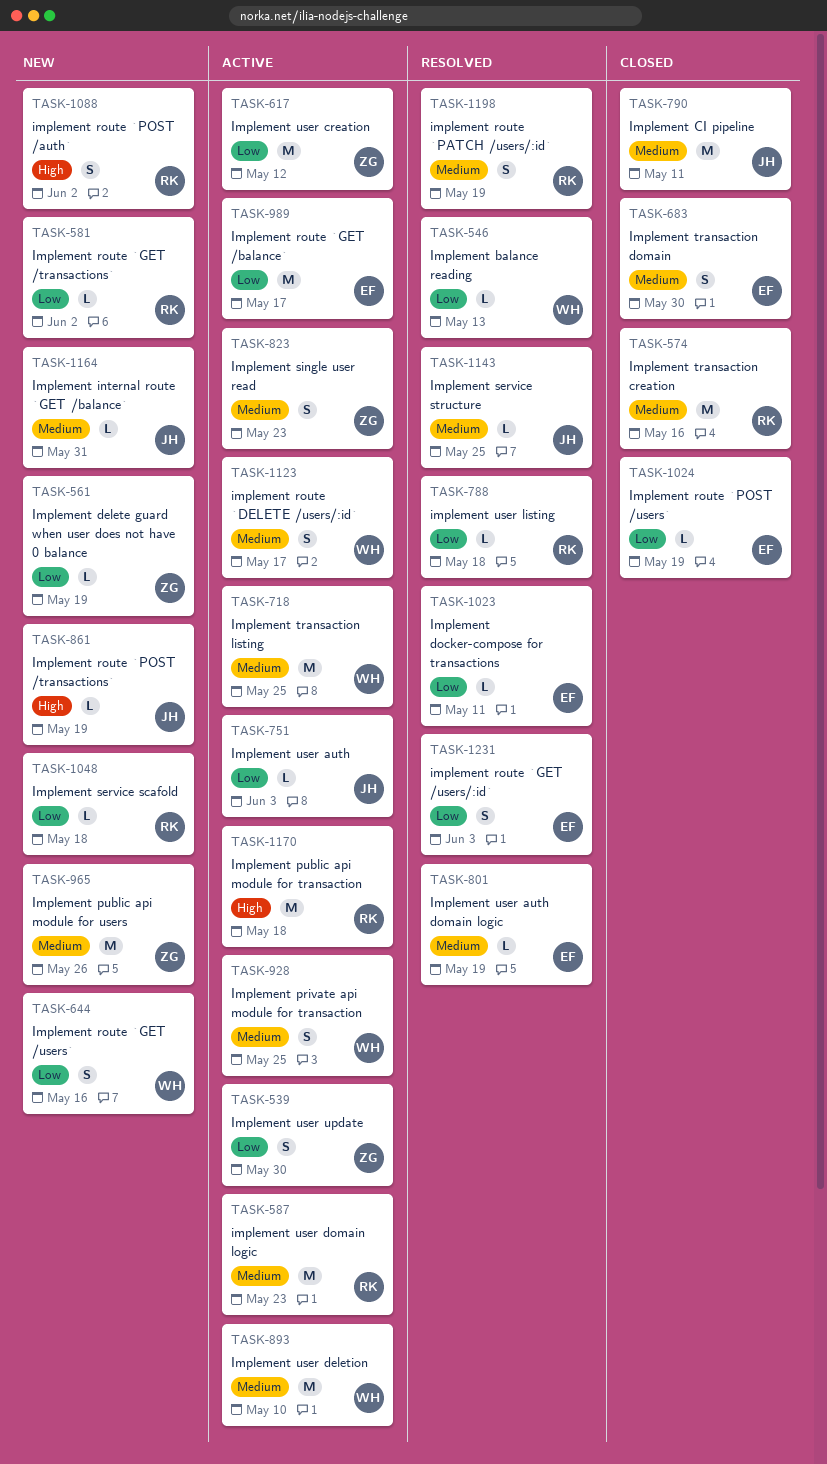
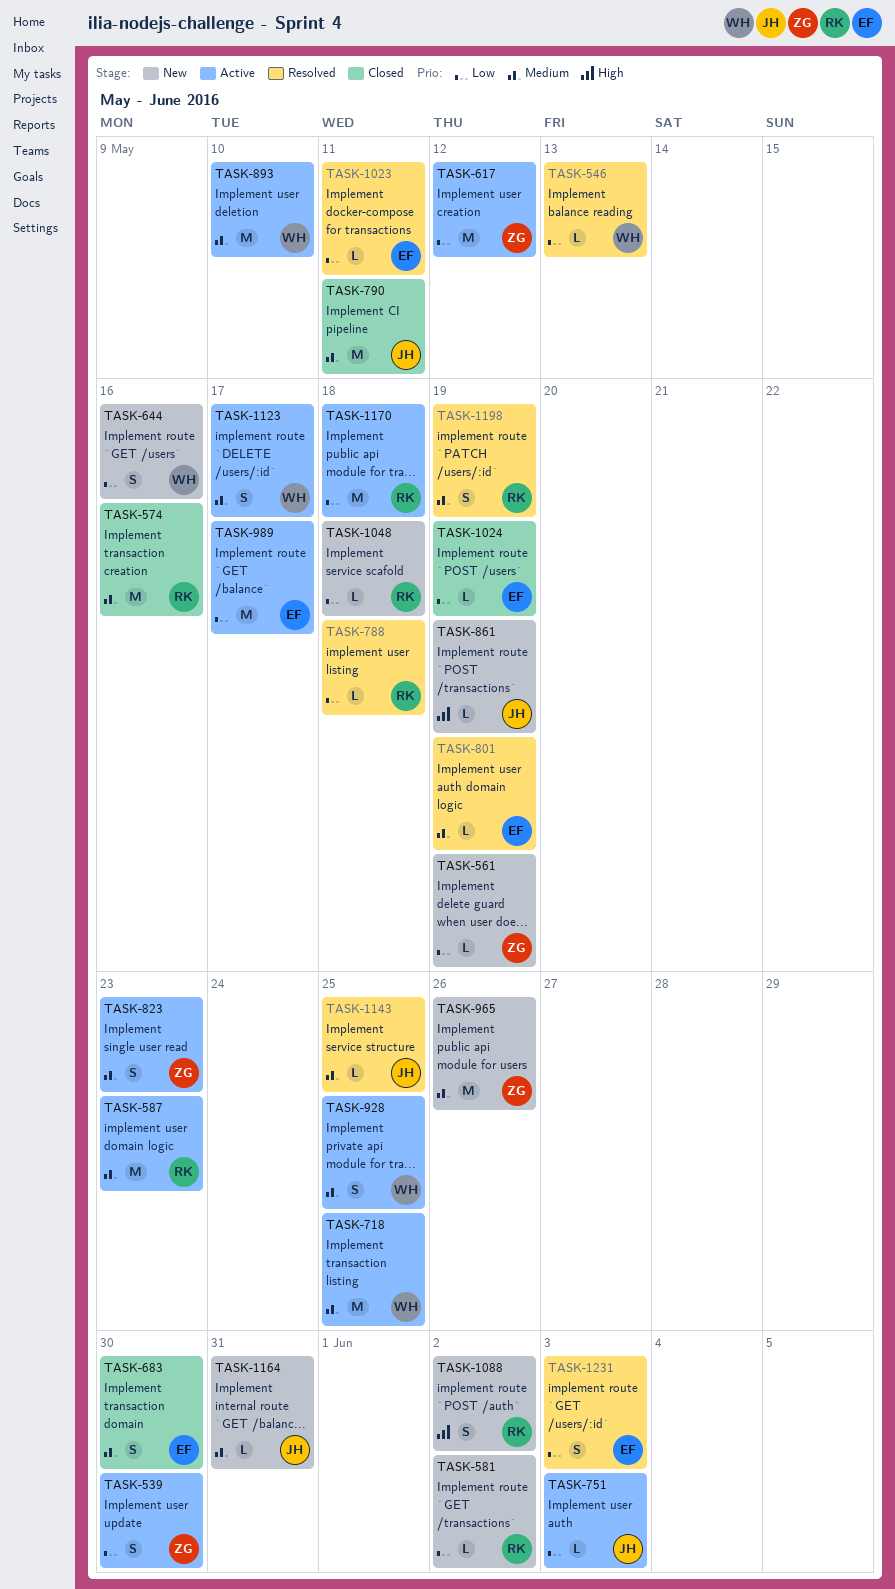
TASK-1170, priority: High -> Low

